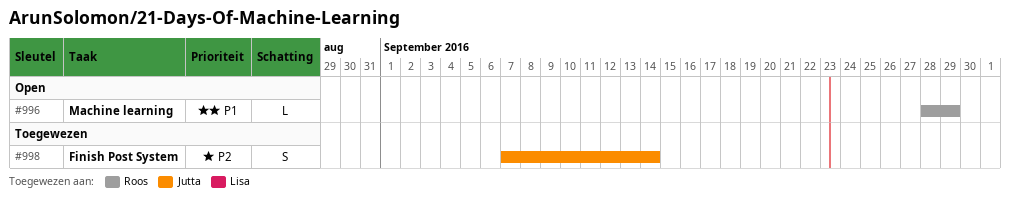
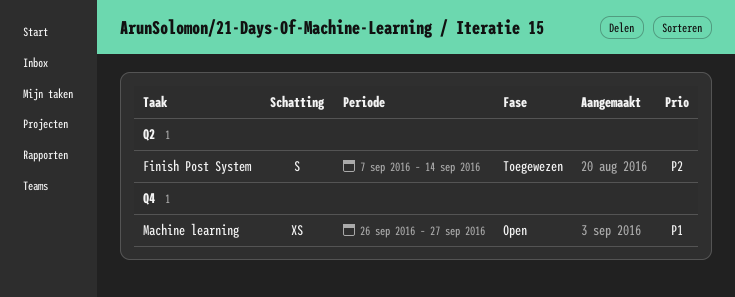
Machine learning, estimate: L -> XS
Machine learning, start: Sep 28 -> Sep 26
Machine learning, due: Sep 29 -> Sep 27

